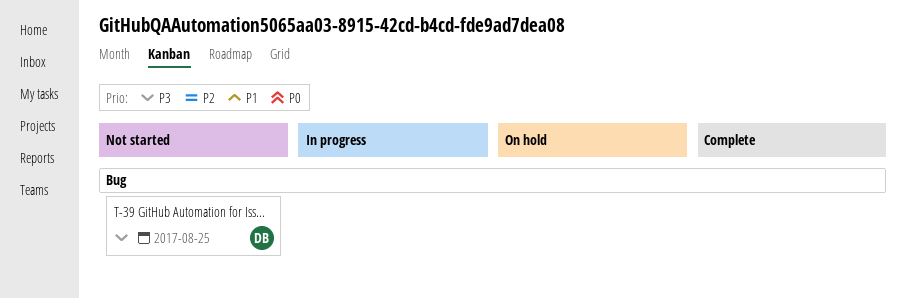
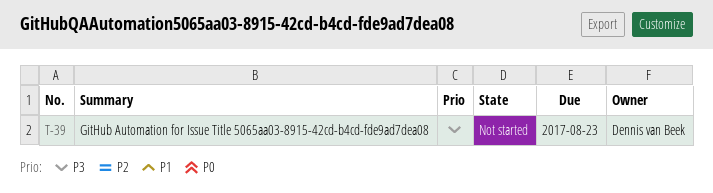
T-39, due: Aug 25 -> Aug 23

